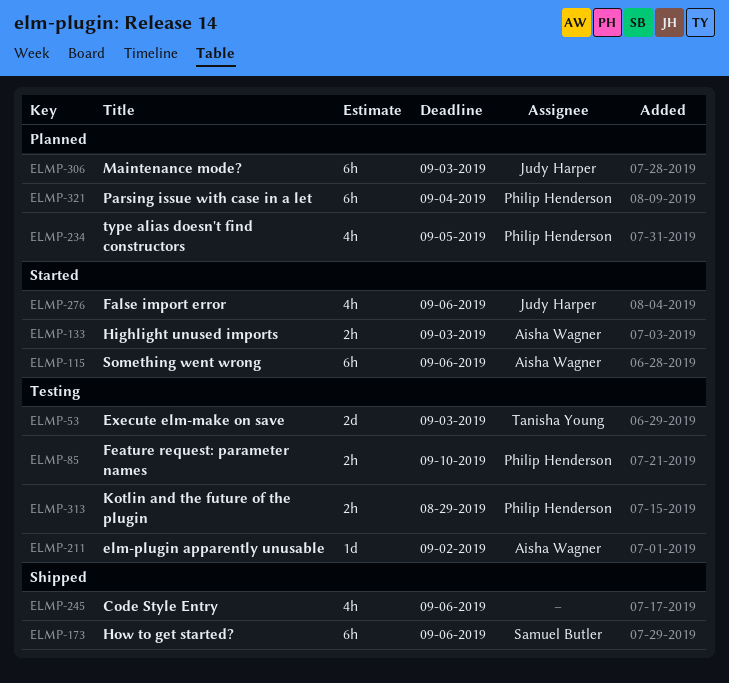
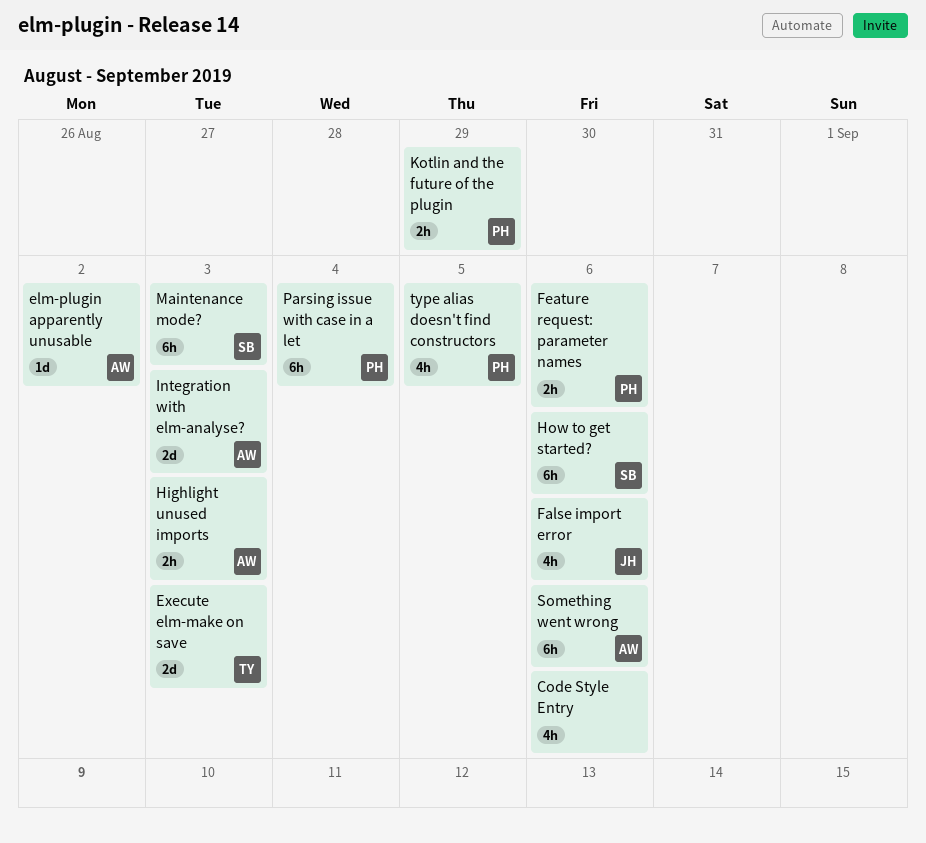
Feature request: parameter names, due: Sep 10 -> Sep 6
Integration with elm-analyse?: none -> present
Maintenance mode?, owner: Judy Harper -> Samuel Butler

